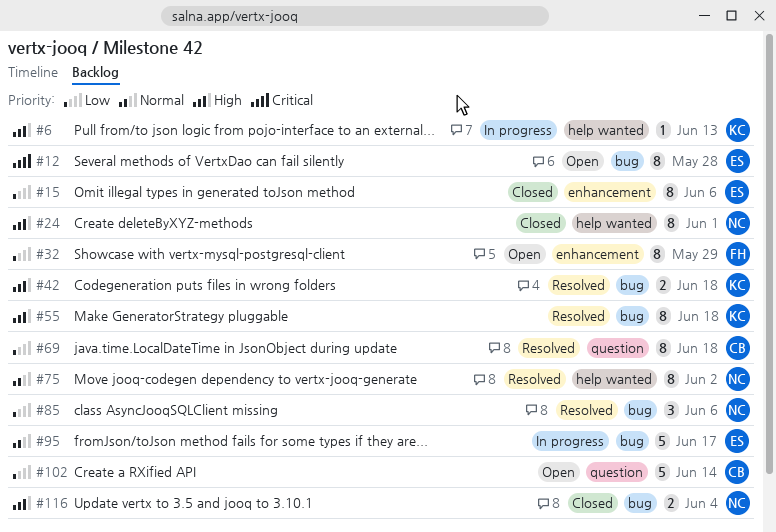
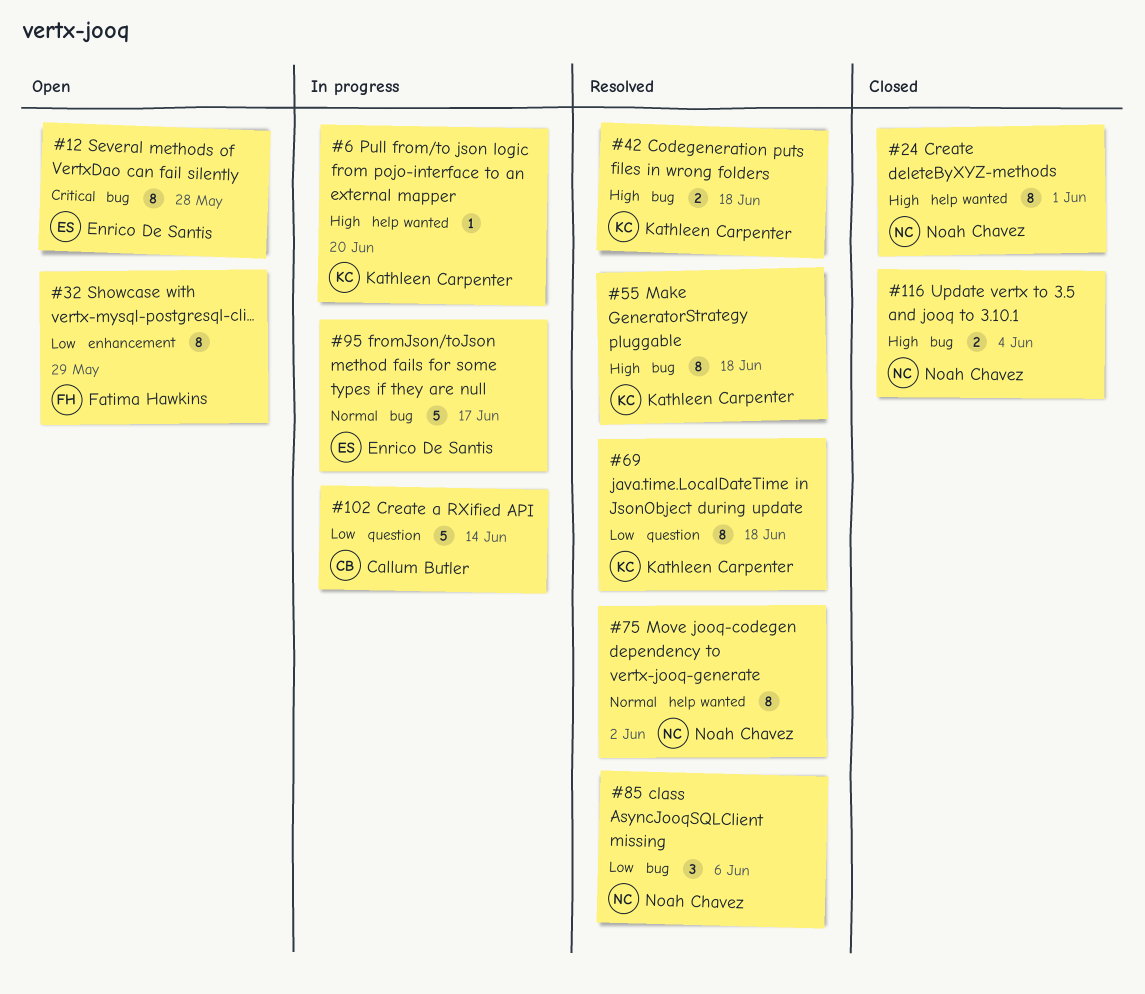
#6, due: Jun 13 -> Jun 20
#15: present -> none
#69, owner: Callum Butler -> Kathleen Carpenter
#102, status: Open -> In progress

